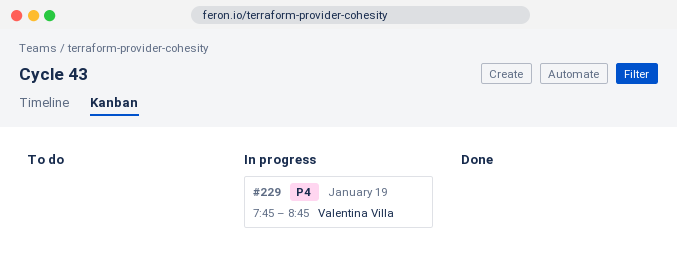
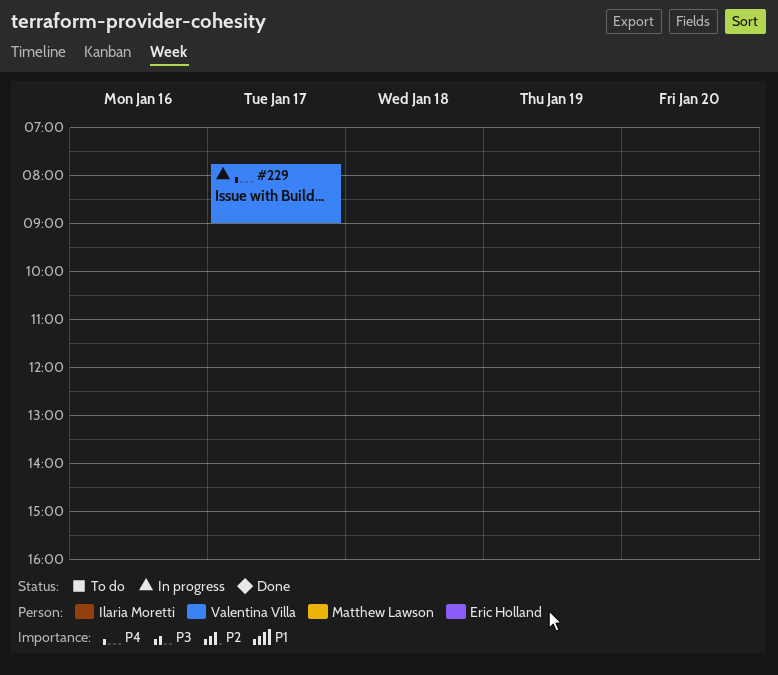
#229, day: Jan 19 -> Jan 17
#229, ends: 08:45 -> 09:00

